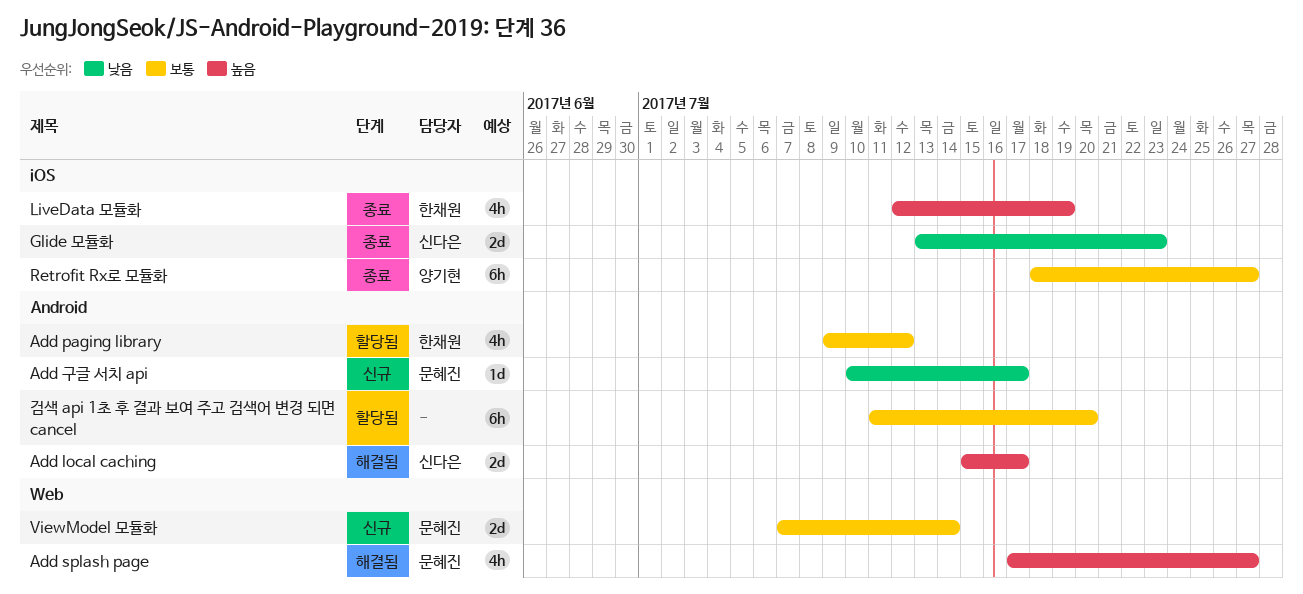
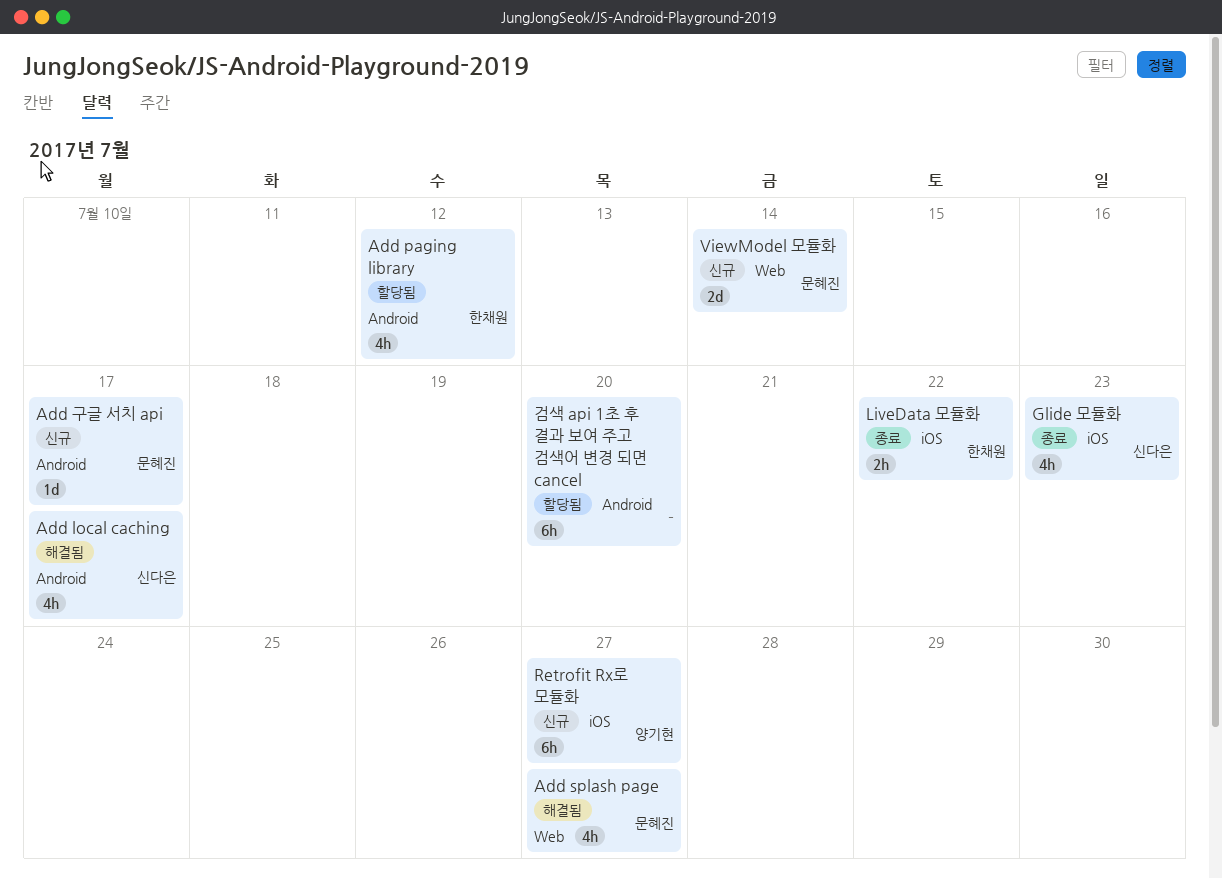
Add local caching, estimate: 2d -> 4h
Glide 모듈화, estimate: 2d -> 4h
LiveData 모듈화, estimate: 4h -> 2h
LiveData 모듈화, due: Jul 19 -> Jul 22
Retrofit Rx로 모듈화, status: 종료 -> 신규

